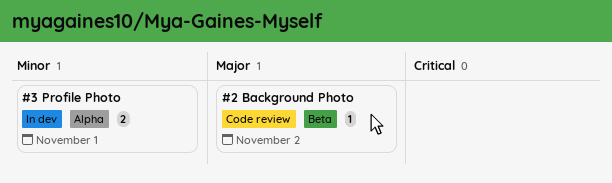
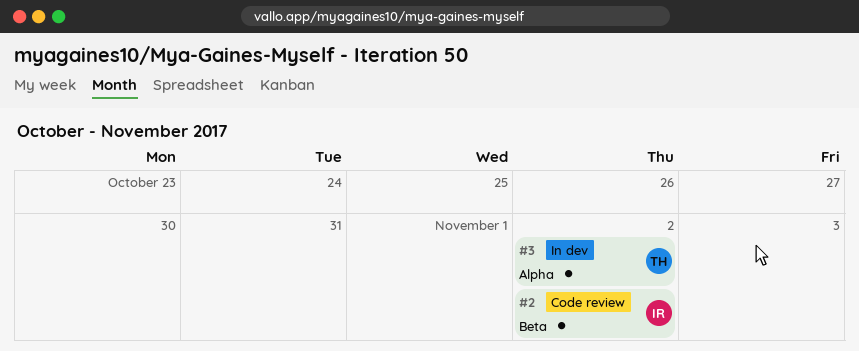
#3, estimate: 2 -> 1
#3, due: Nov 1 -> Nov 2

